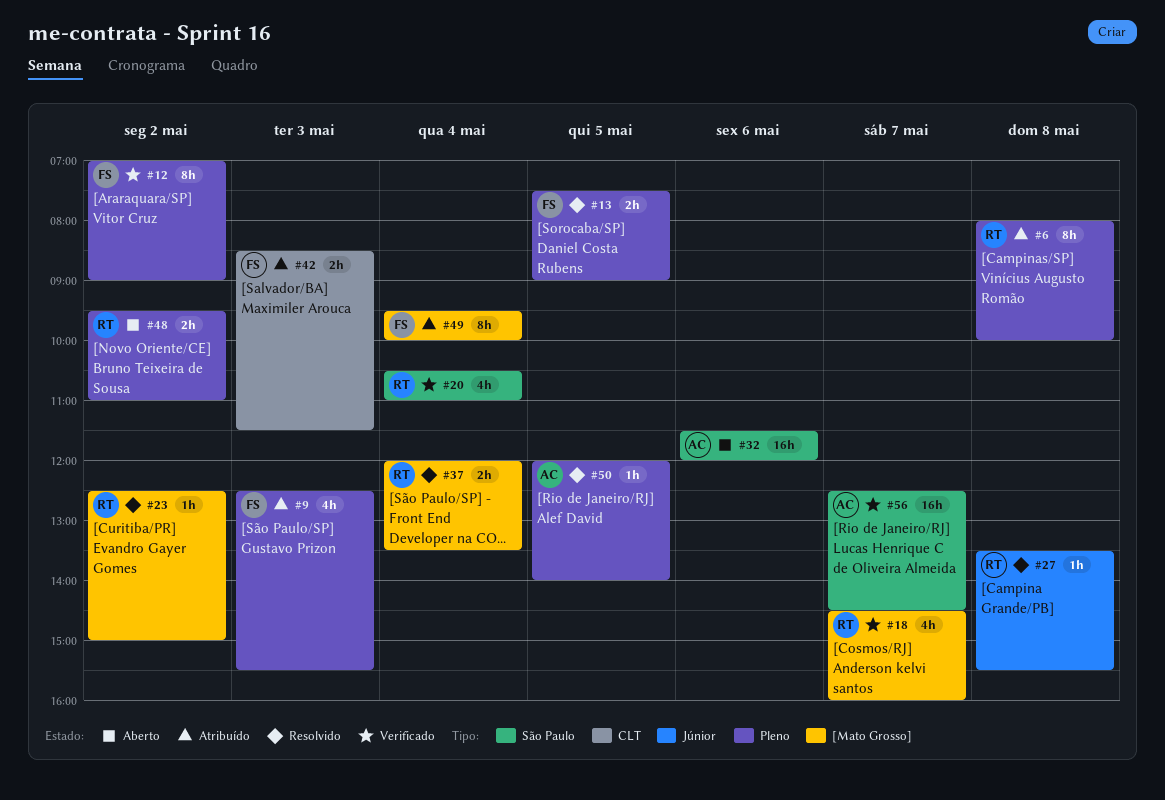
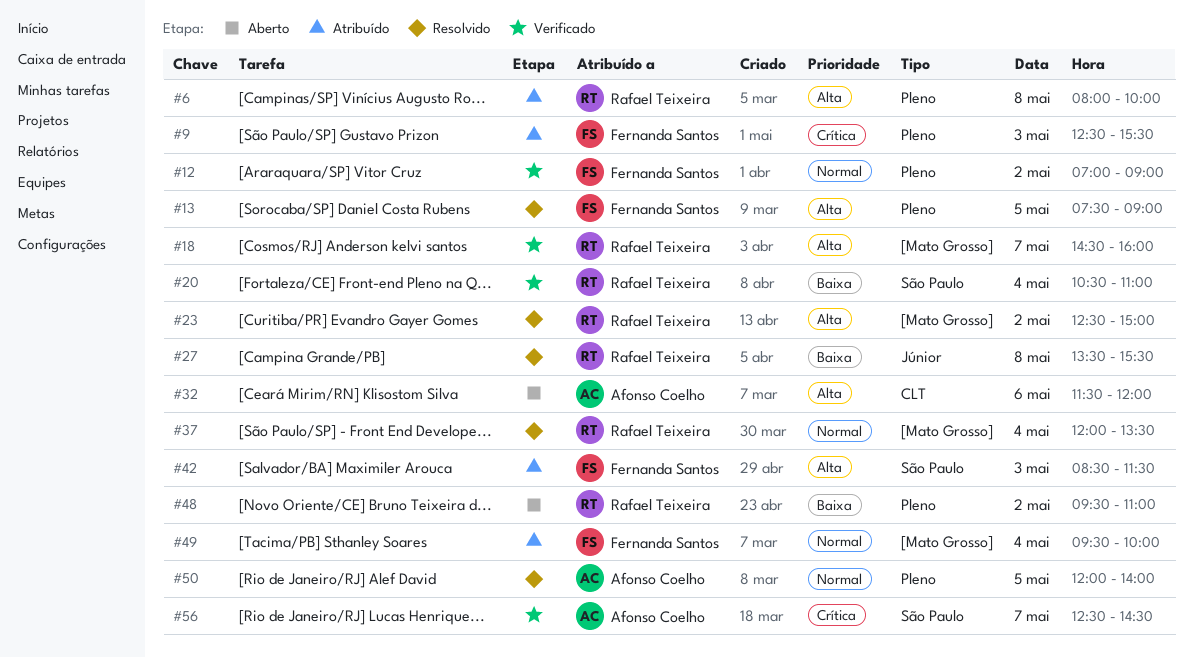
#32, label: São Paulo -> CLT
#42, label: CLT -> São Paulo

